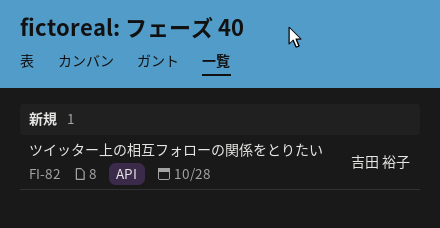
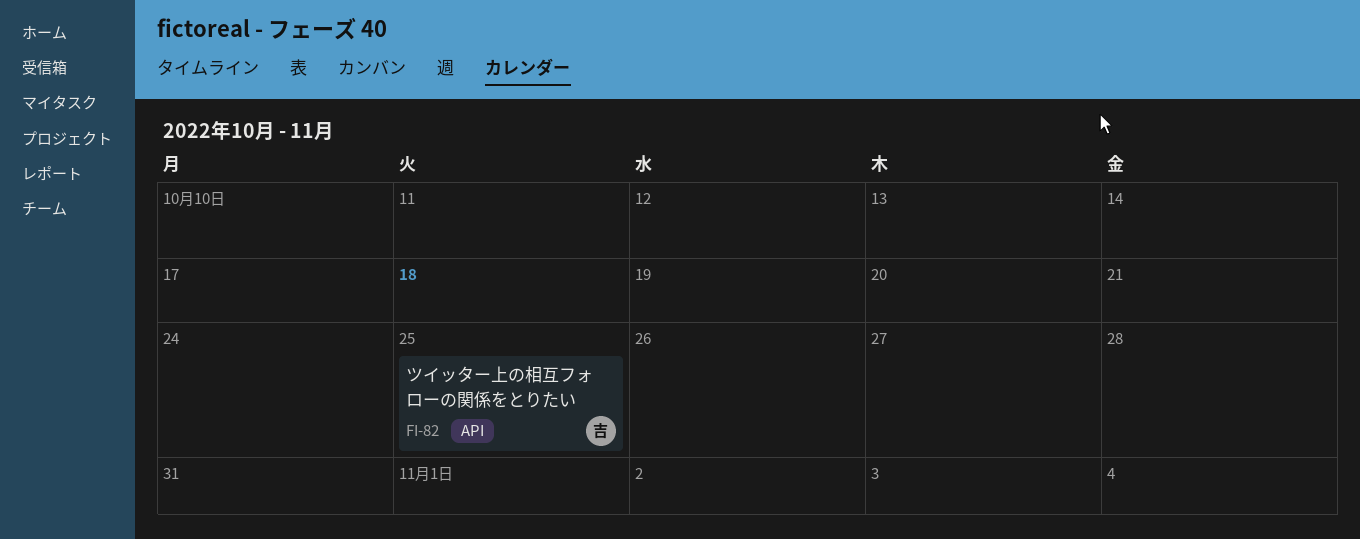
FI-82, due: Oct 28 -> Oct 25

